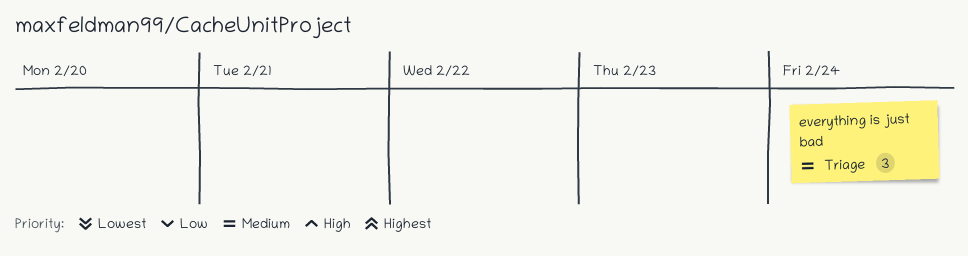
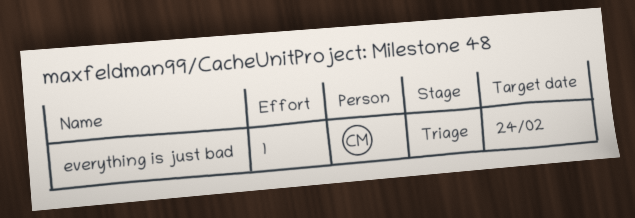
everything is just bad, estimate: 3 -> 1

